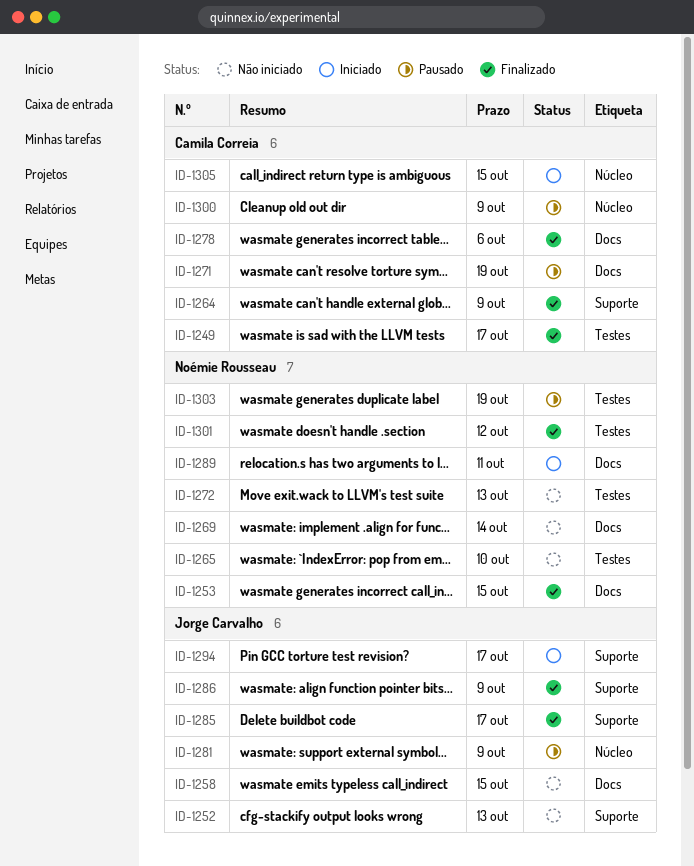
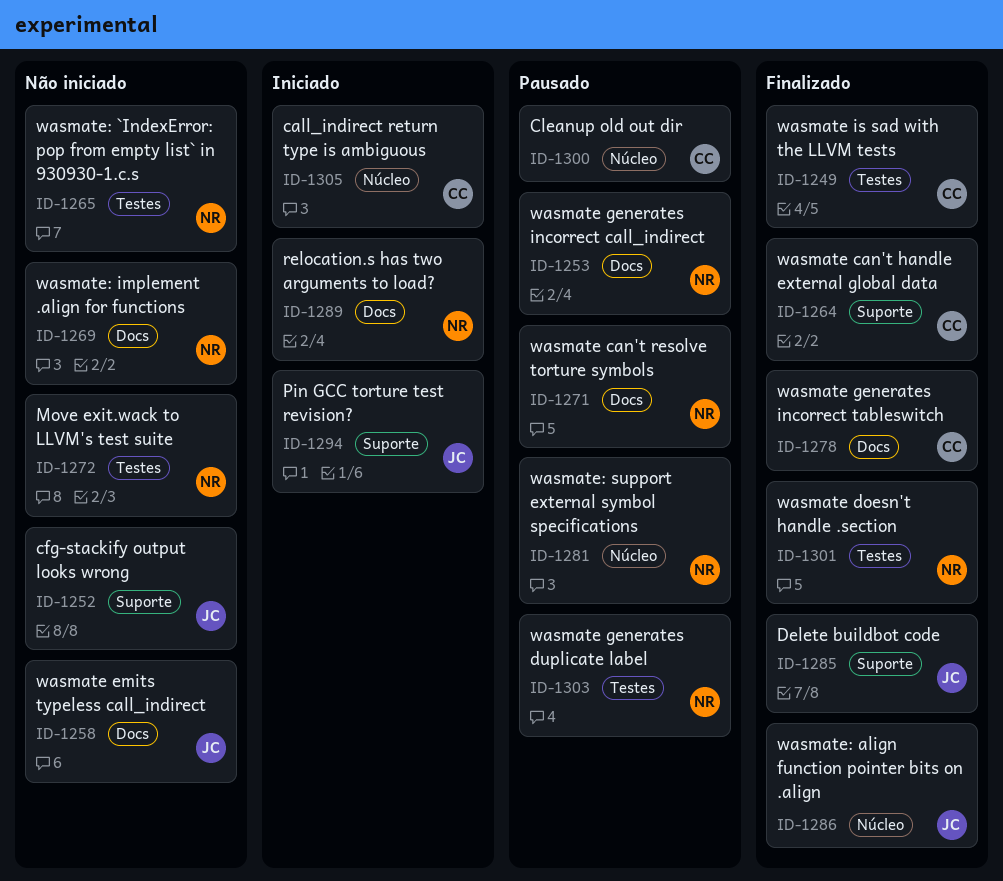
ID-1253, status: Finalizado -> Pausado
ID-1271, owner: Camila Correia -> Noémie Rousseau
ID-1281, owner: Jorge Carvalho -> Noémie Rousseau
ID-1286, label: Suporte -> Núcleo

